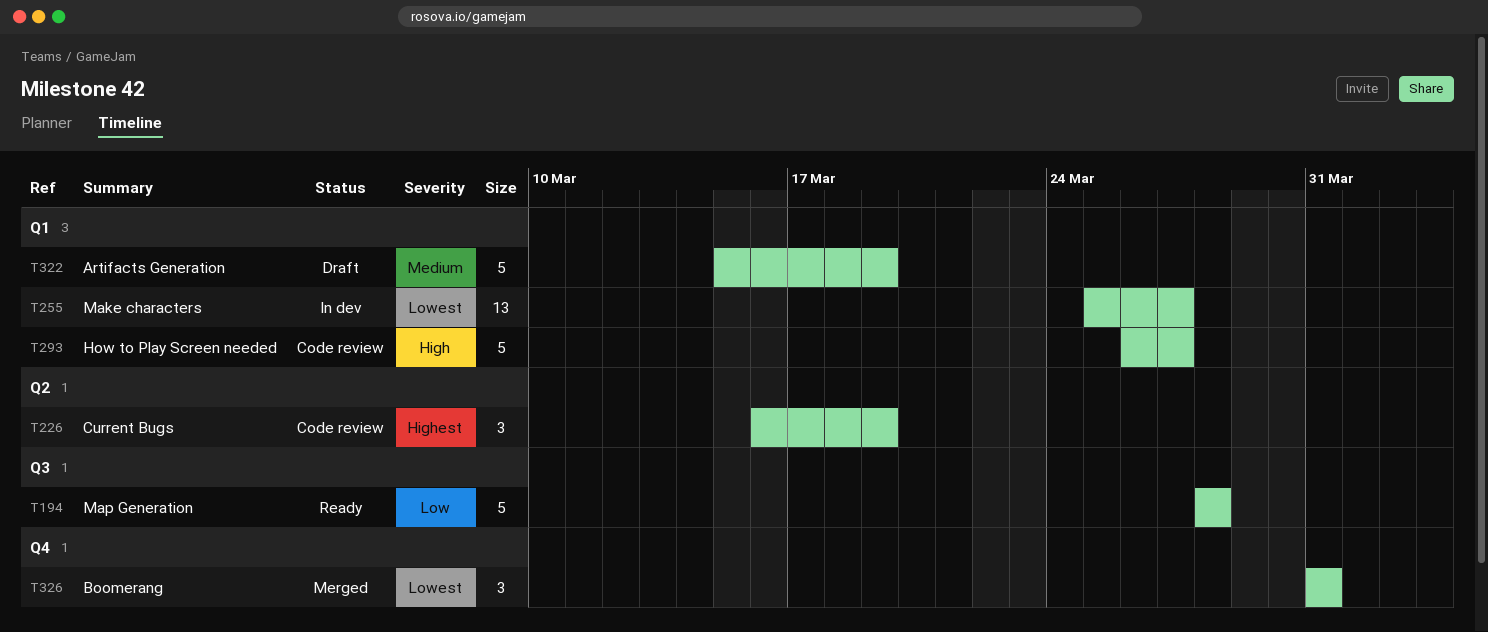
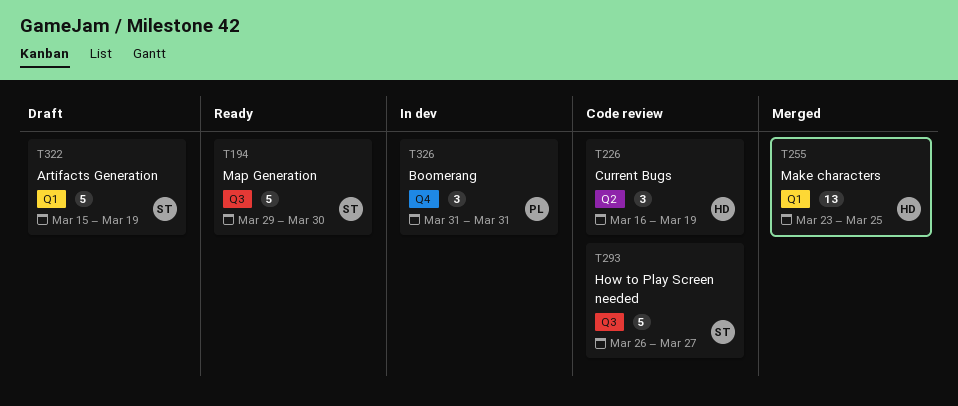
T194, start: Mar 28 -> Mar 29
T194, due: Mar 28 -> Mar 30
T255, status: In dev -> Merged
T255, start: Mar 25 -> Mar 23
T255, due: Mar 27 -> Mar 25
T293, label: Q1 -> Q3
T326, status: Merged -> In dev

